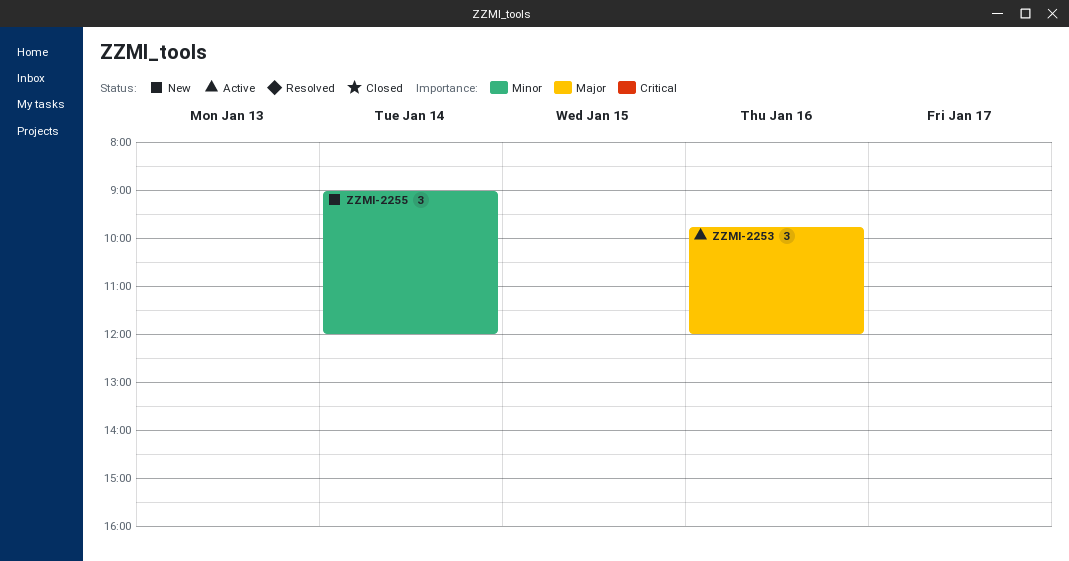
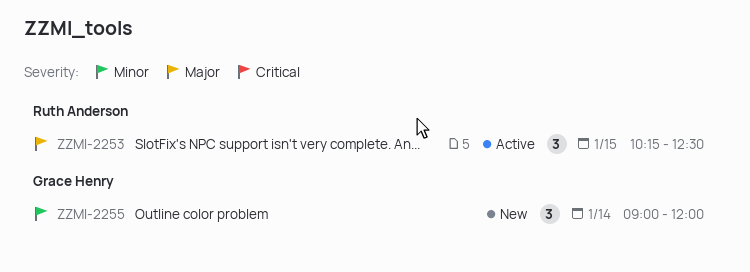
ZZMI-2253, day: Jan 16 -> Jan 15
ZZMI-2253, begins: 09:45 -> 10:15
ZZMI-2253, ends: 12:00 -> 12:30

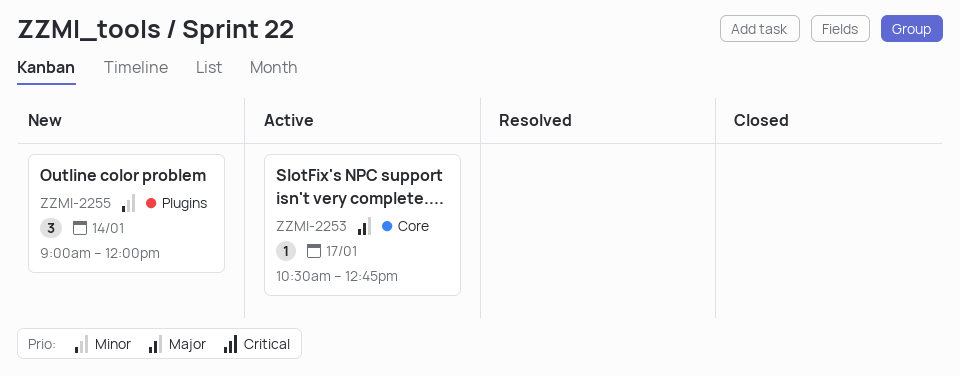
ZZMI-2253, estimate: 3 -> 1
ZZMI-2253, day: Jan 15 -> Jan 17
ZZMI-2253, begins: 10:15 -> 10:30
ZZMI-2253, ends: 12:30 -> 12:45

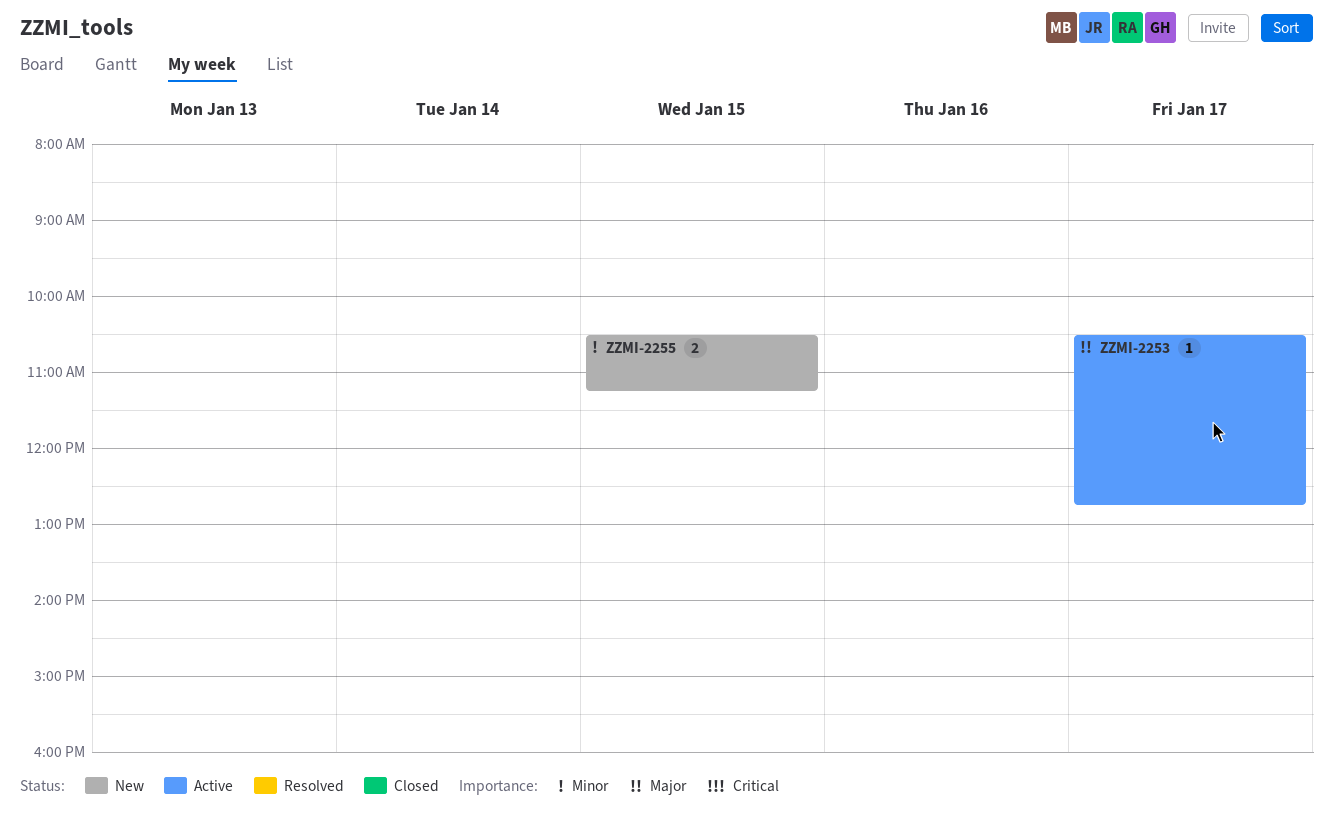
ZZMI-2255, estimate: 3 -> 2
ZZMI-2255, day: Jan 14 -> Jan 15
ZZMI-2255, begins: 09:00 -> 10:30
ZZMI-2255, ends: 12:00 -> 11:15

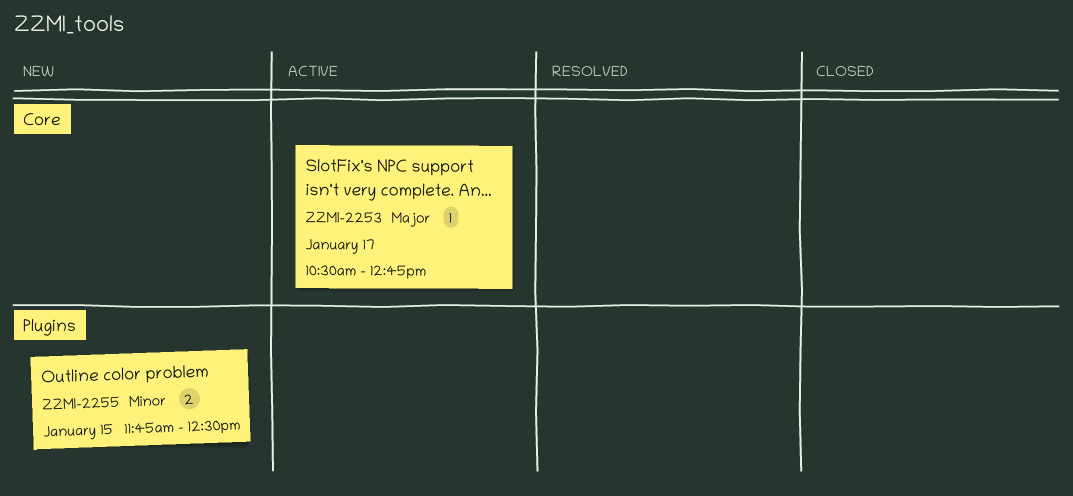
ZZMI-2255, begins: 10:30 -> 11:45
ZZMI-2255, ends: 11:15 -> 12:30

